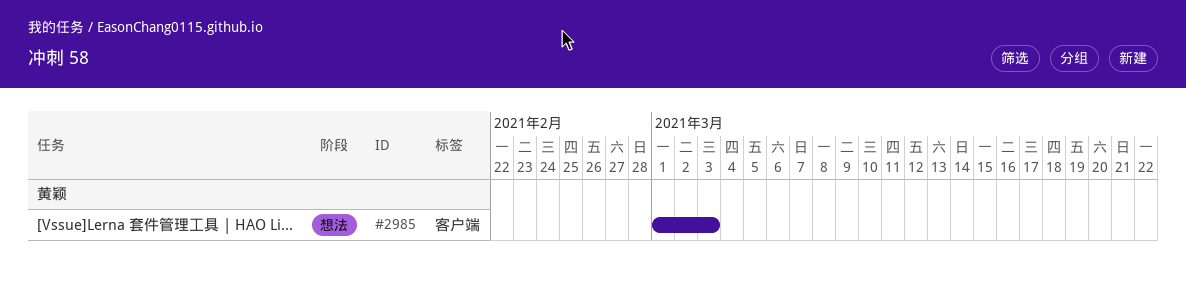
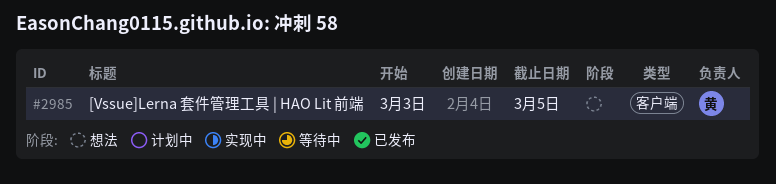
#2985, start: Mar 1 -> Mar 3
#2985, due: Mar 3 -> Mar 5

